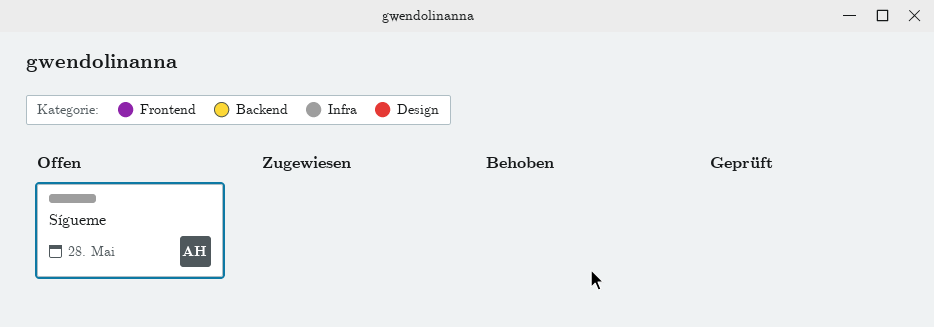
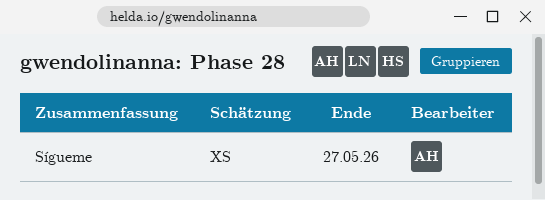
Sígueme, due: May 28 -> May 27

